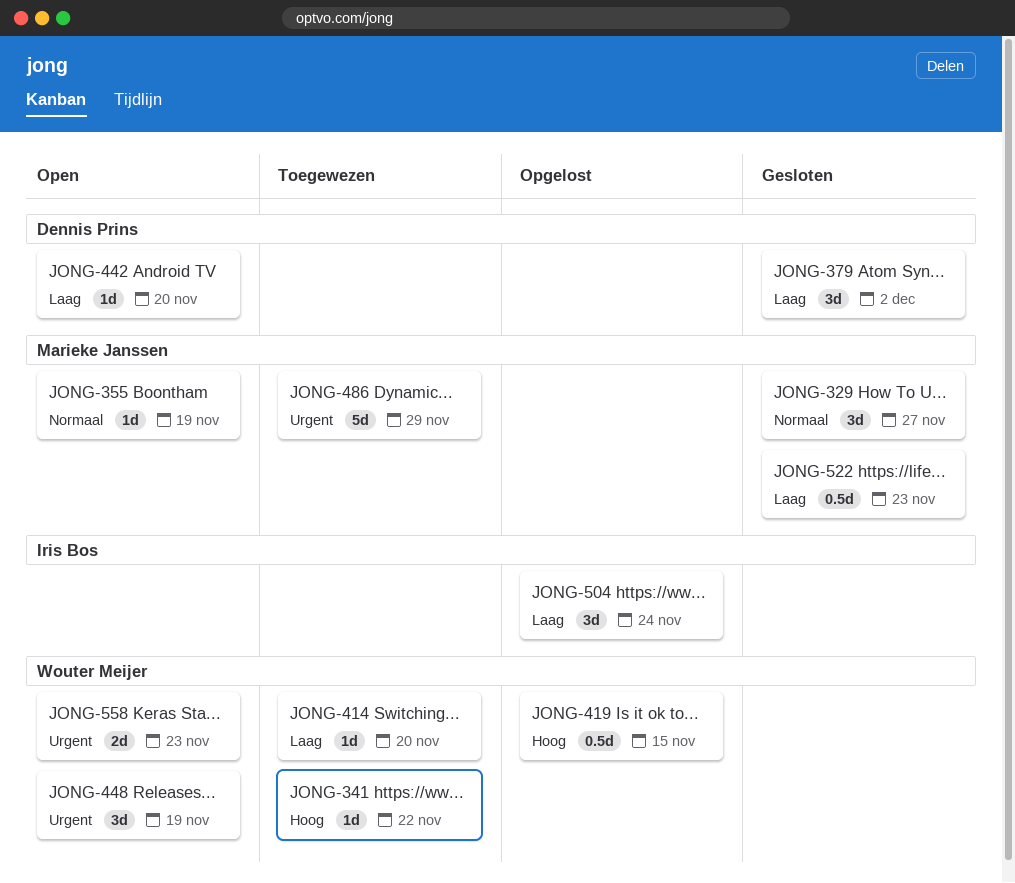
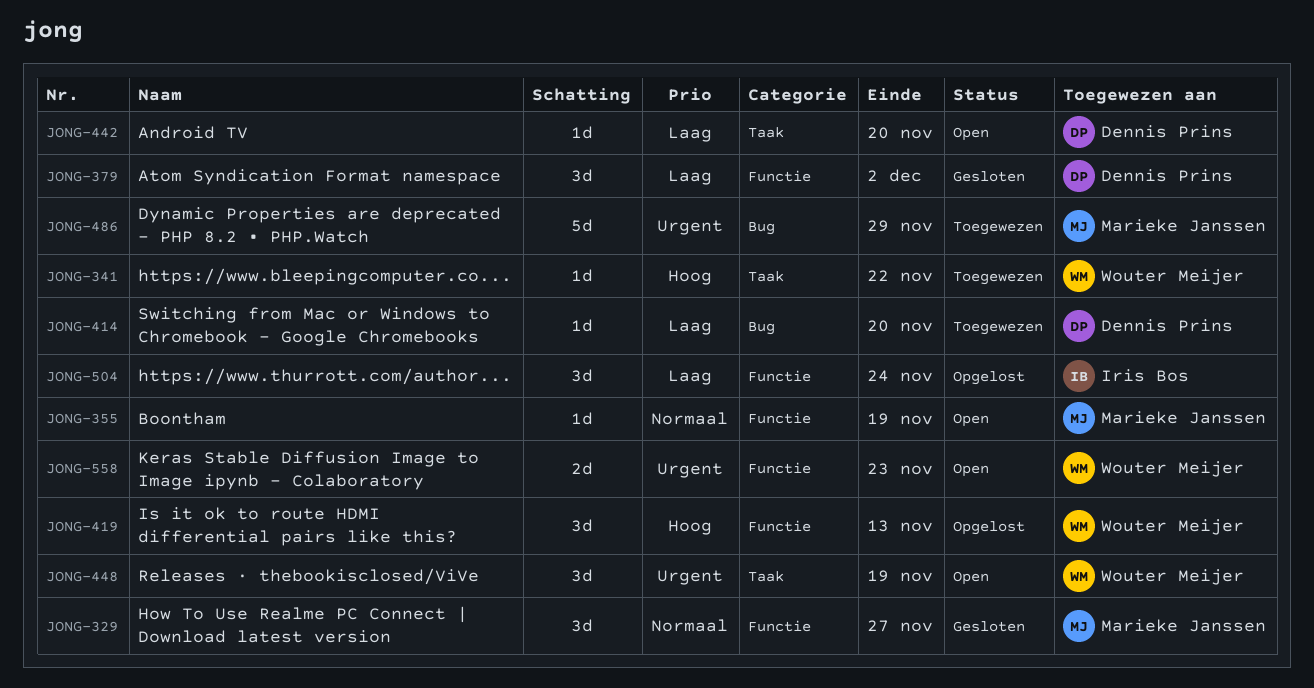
JONG-414, owner: Wouter Meijer -> Dennis Prins
JONG-419, estimate: 0.5d -> 3d
JONG-419, due: Nov 15 -> Nov 13
JONG-522: present -> none

